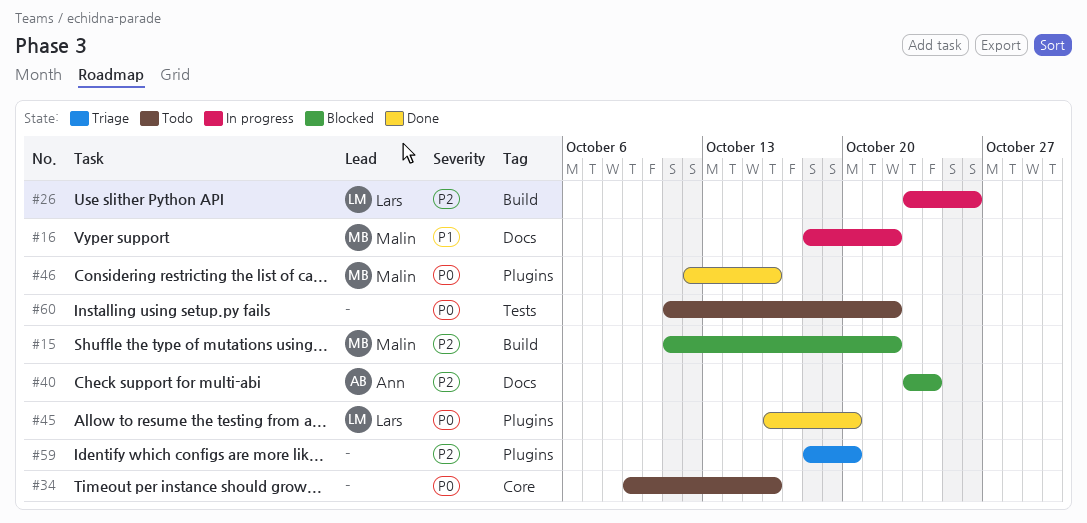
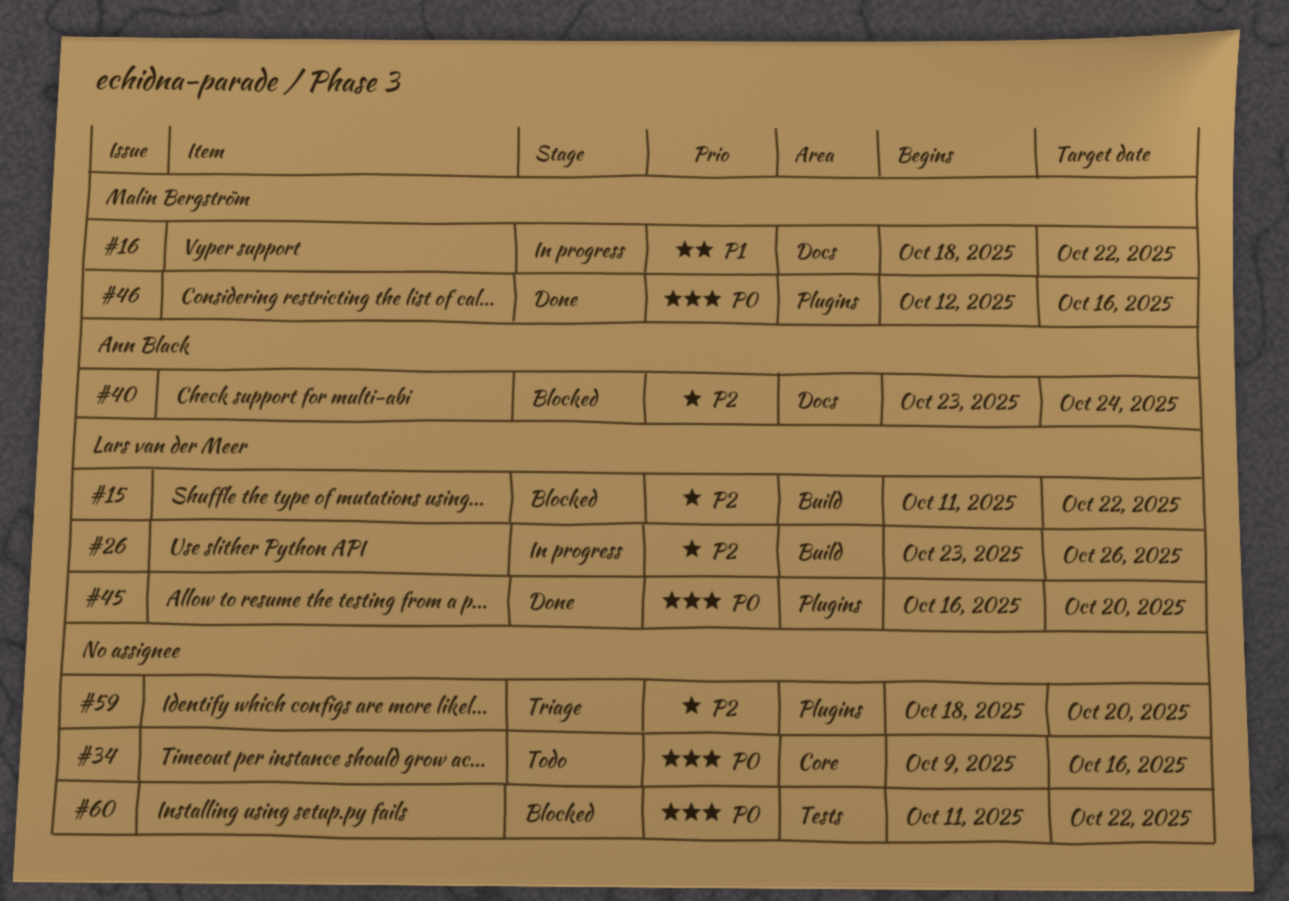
#15, owner: Malin Bergström -> Lars van der Meer
#60, status: Todo -> Blocked

